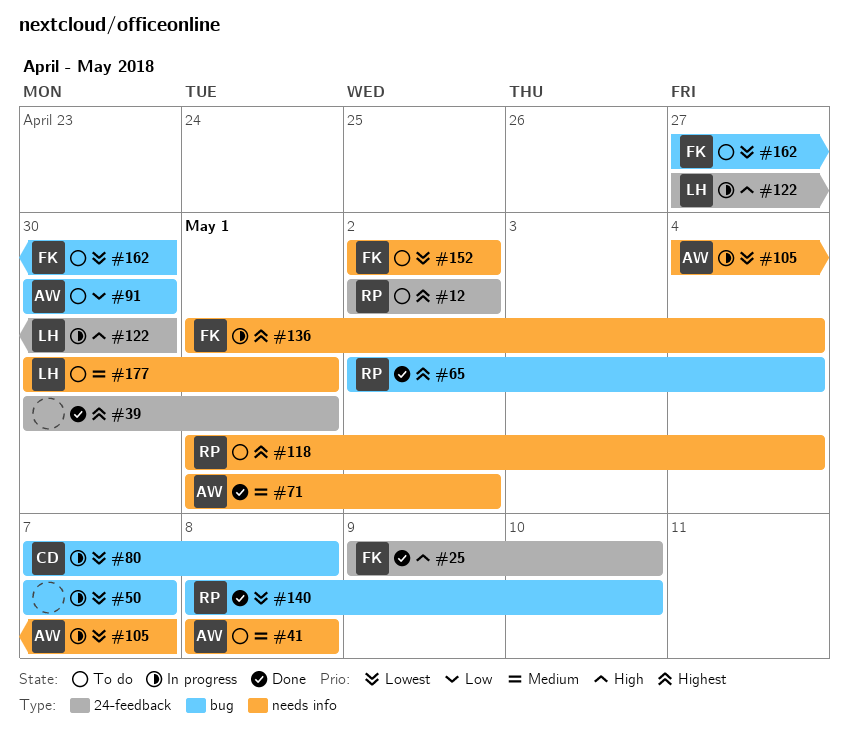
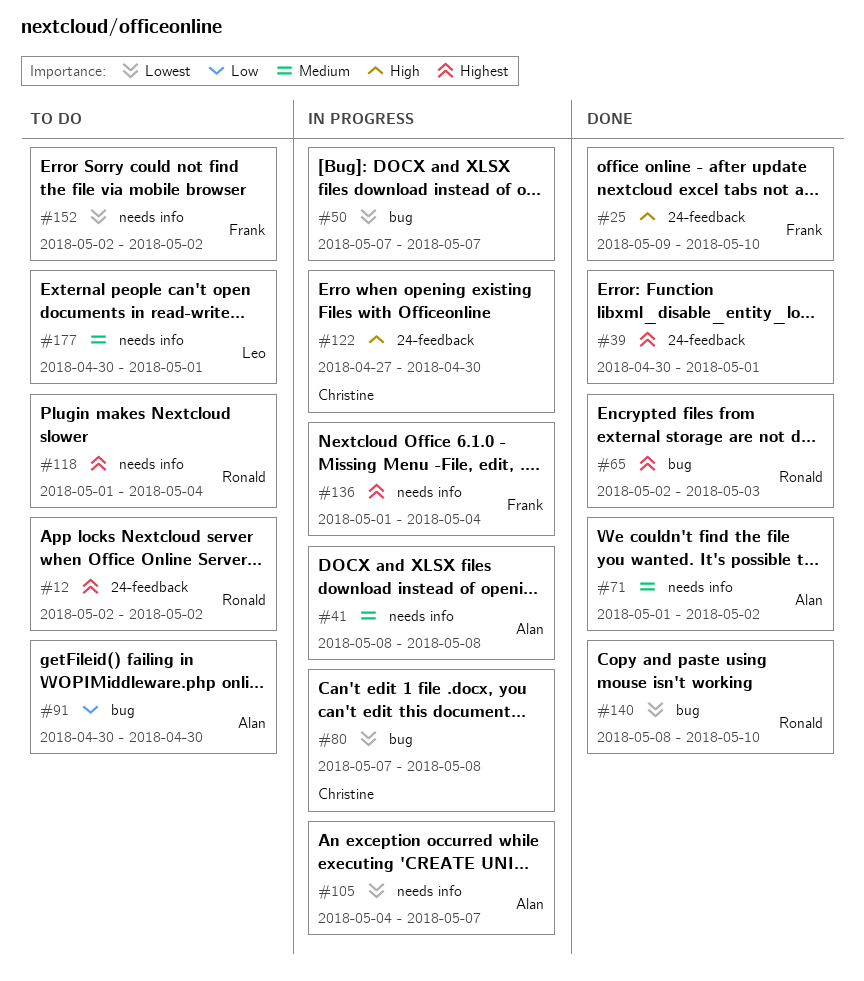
#41, status: To do -> In progress
#65, due: May 4 -> May 3
#122, owner: Leo -> Christine
#162: present -> none

